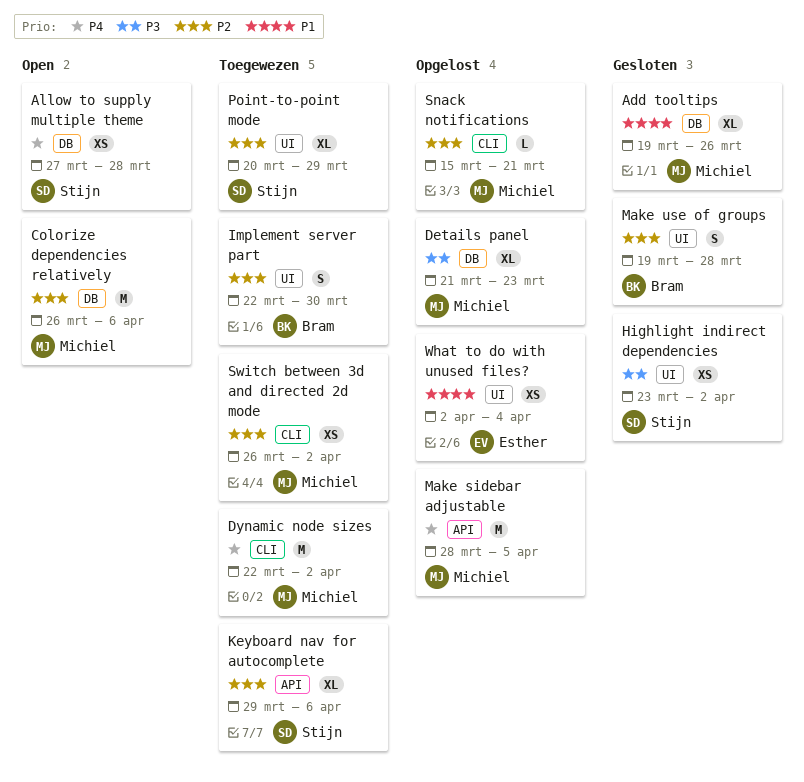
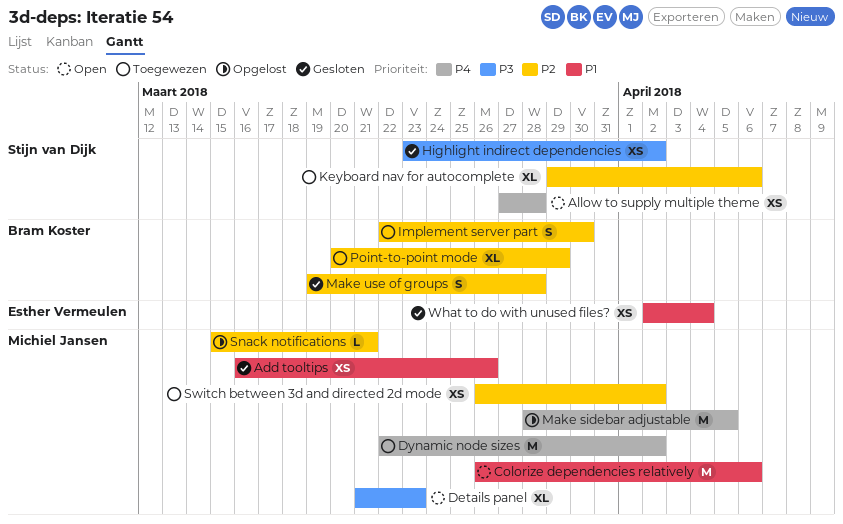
Add tooltips, estimate: XL -> XS
Add tooltips, start: Mar 19 -> Mar 16
Colorize dependencies relatively, priority: P2 -> P1
Details panel, status: Opgelost -> Open
Point-to-point mode, owner: Stijn van Dijk -> Bram Koster
What to do with unused files?, status: Opgelost -> Gesloten

